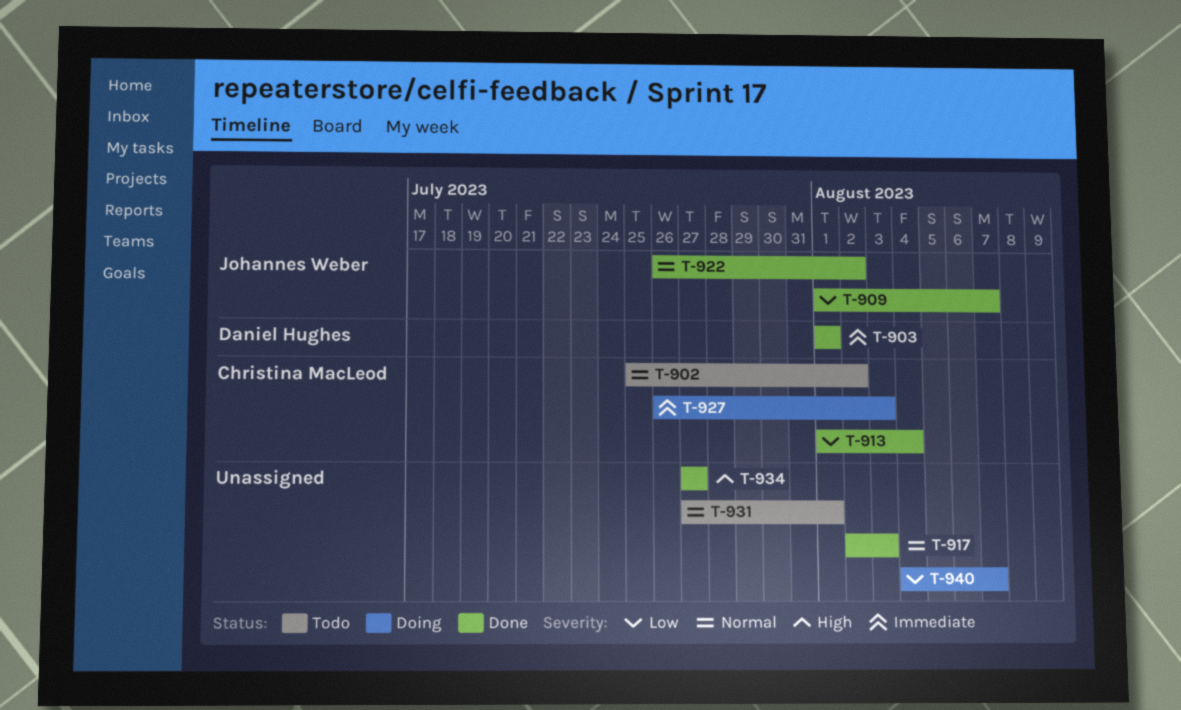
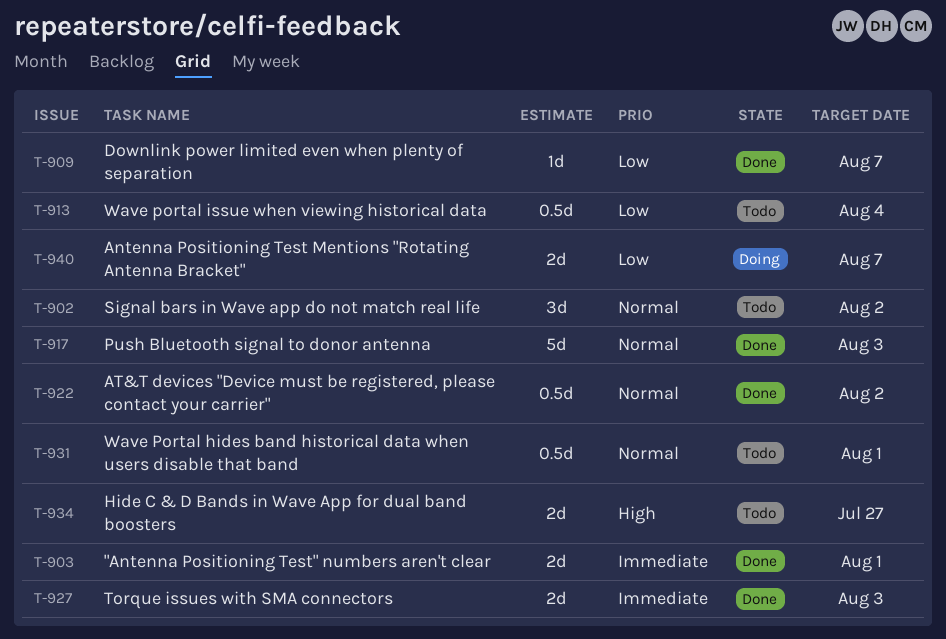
T-913, status: Done -> Todo
T-927, status: Doing -> Done
T-934, status: Done -> Todo

